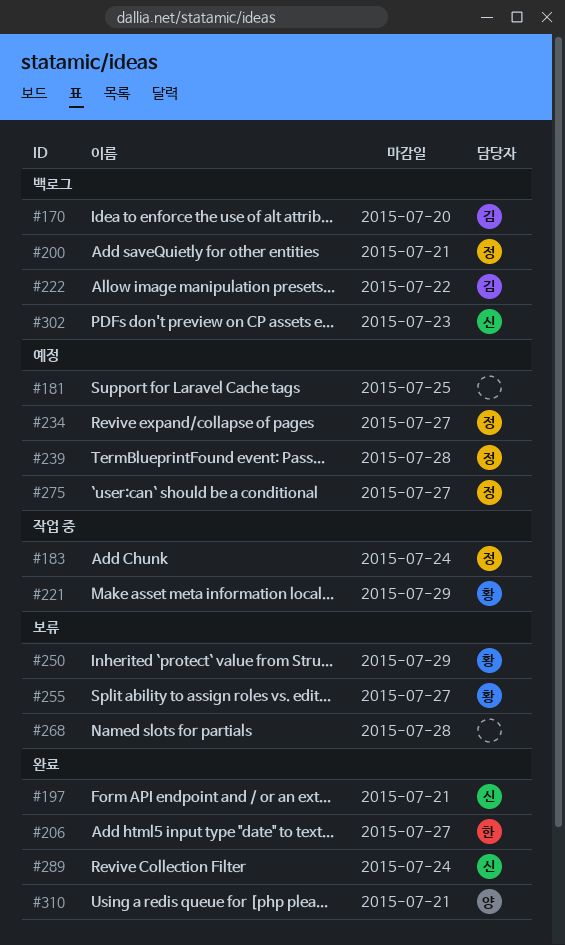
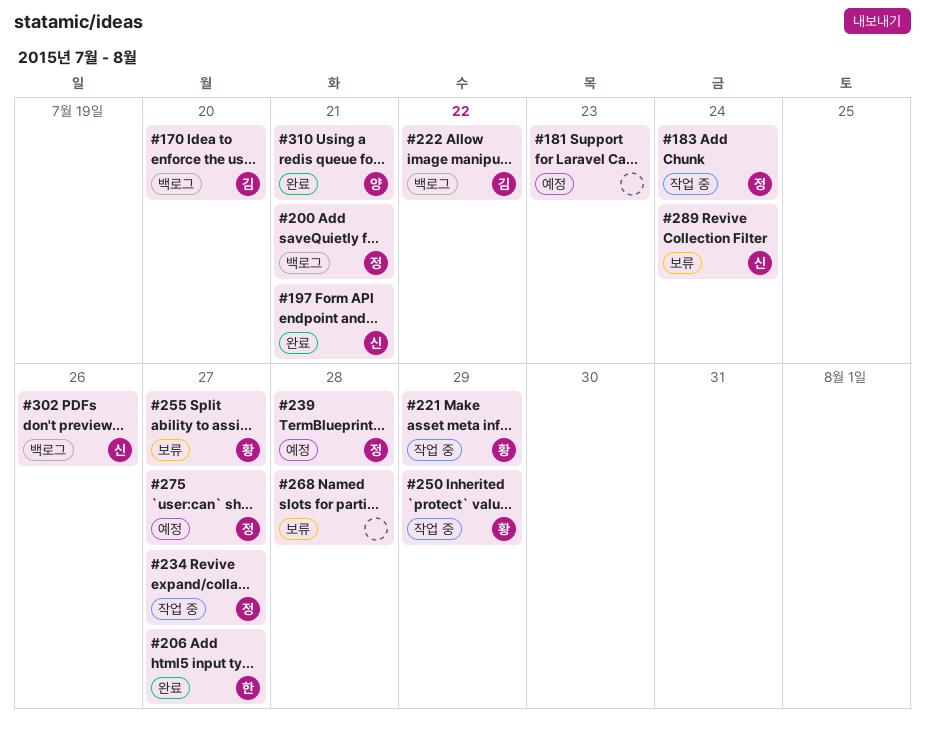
#181, due: Jul 25 -> Jul 23
#234, status: 예정 -> 작업 중
#250, status: 보류 -> 작업 중
#289, status: 완료 -> 보류
#302, due: Jul 23 -> Jul 26

